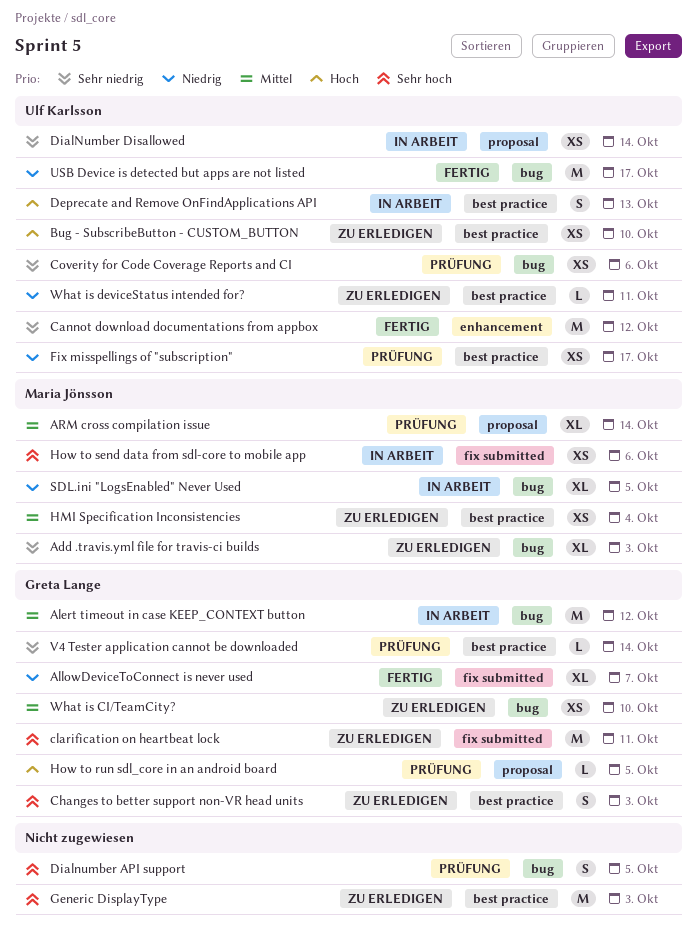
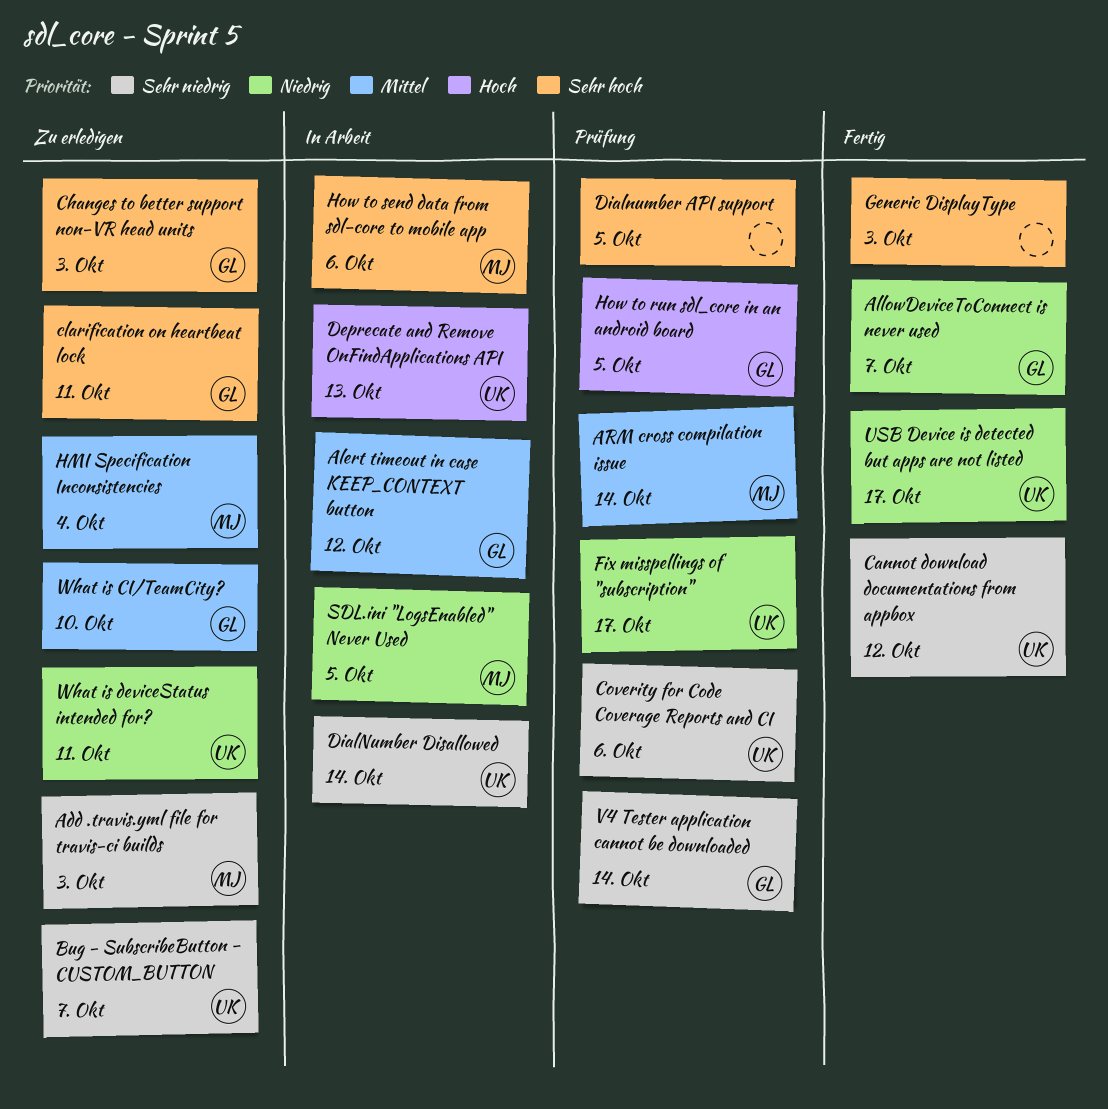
Bug - SubscribeButton - CUSTOM_BUTTON, priority: Hoch -> Sehr niedrig
Bug - SubscribeButton - CUSTOM_BUTTON, due: Oct 10 -> Oct 7
Generic DisplayType, status: Zu erledigen -> Fertig

